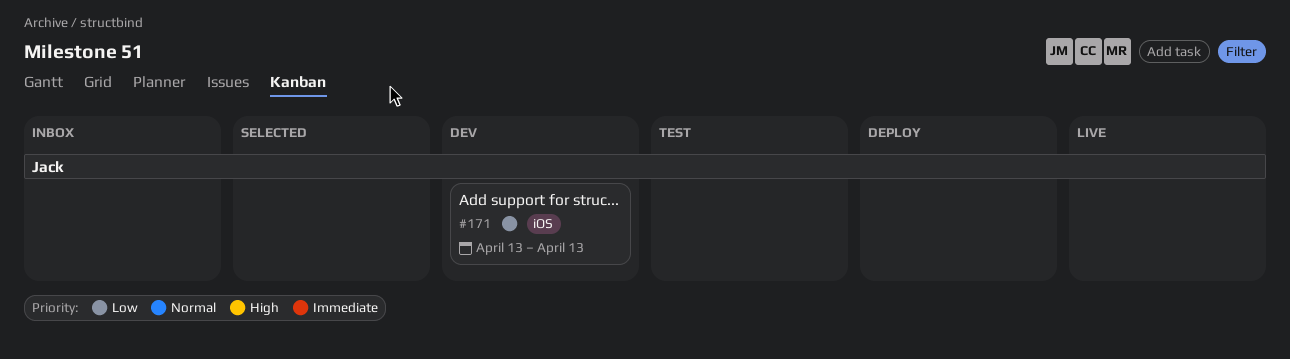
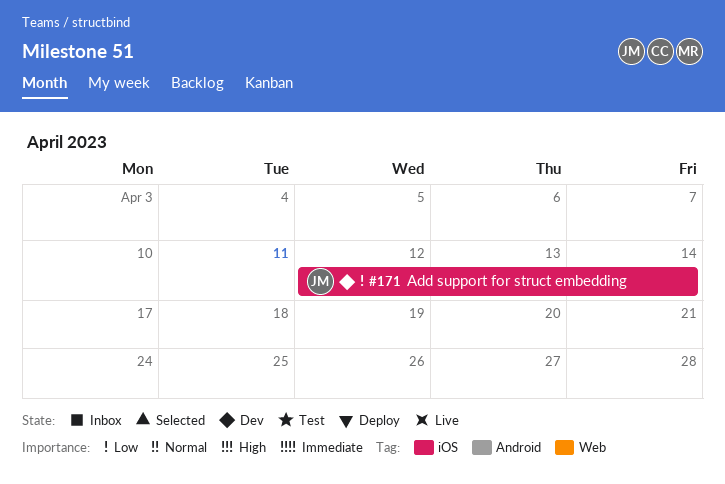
#171, start: Apr 13 -> Apr 12
#171, due: Apr 13 -> Apr 14

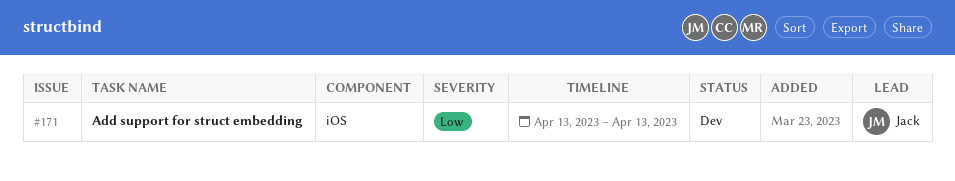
#171, start: Apr 12 -> Apr 13
#171, due: Apr 14 -> Apr 13

